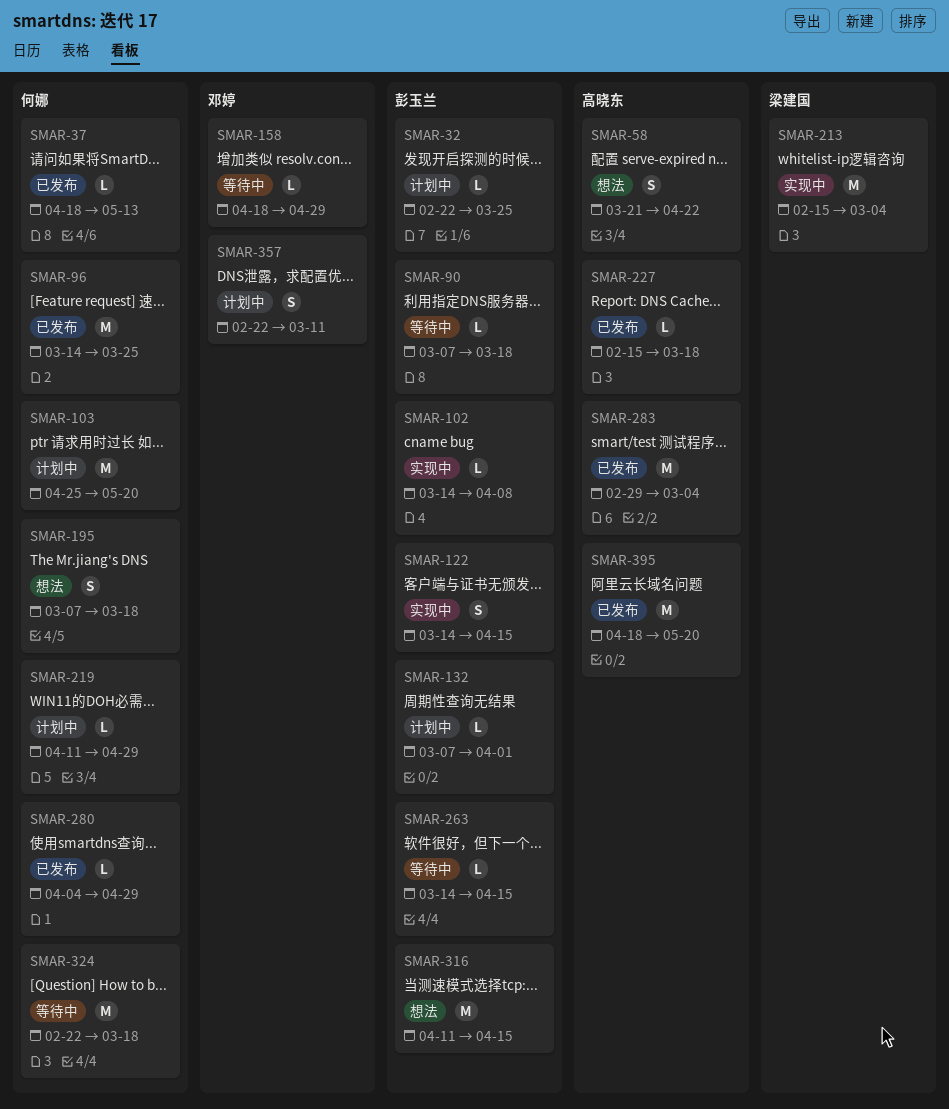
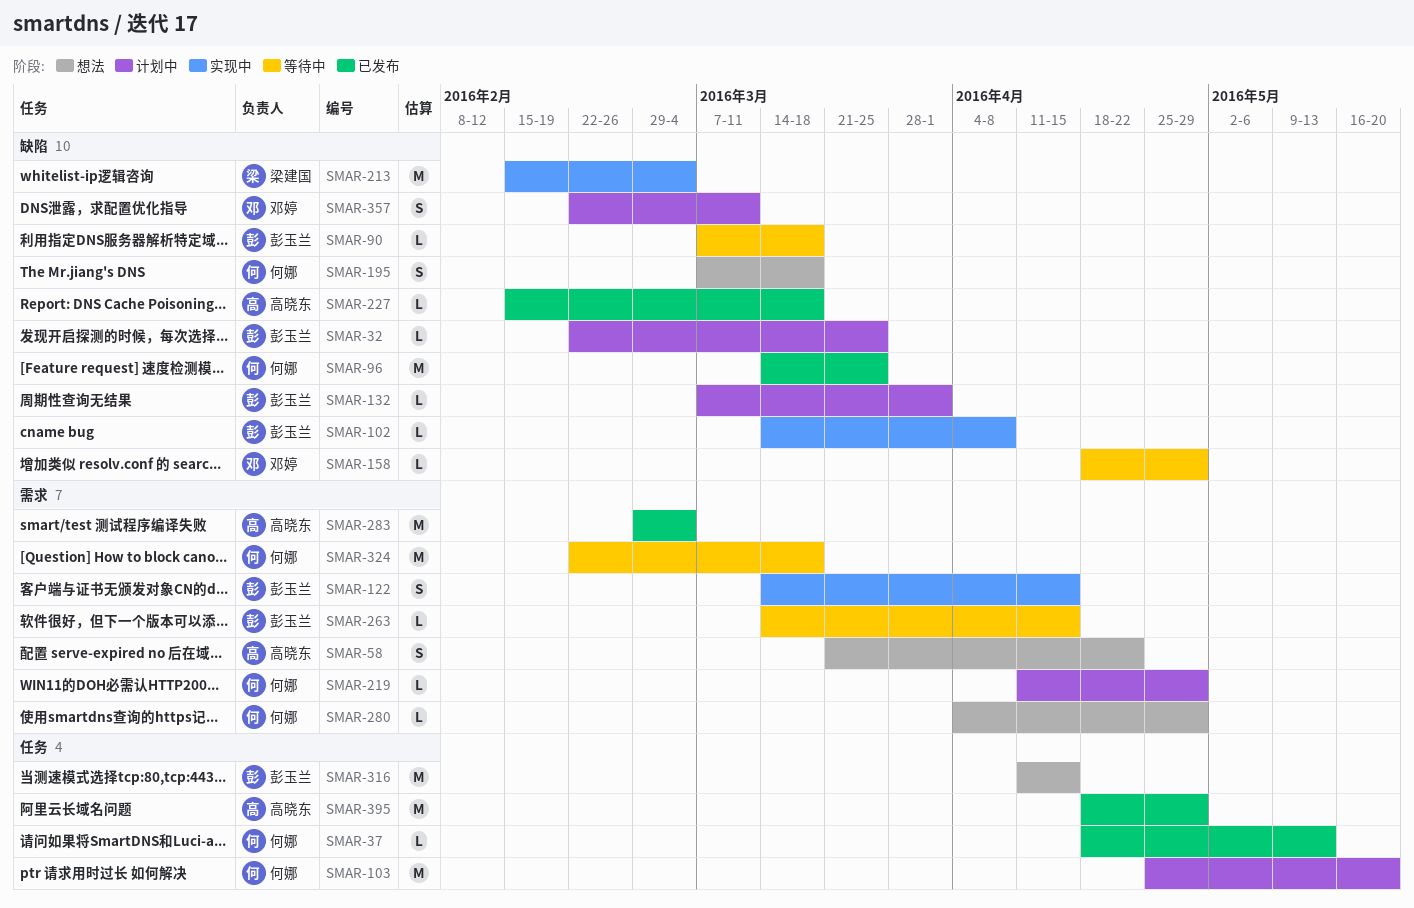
SMAR-280, status: 已发布 -> 想法
SMAR-395, due: May 20 -> Apr 29

